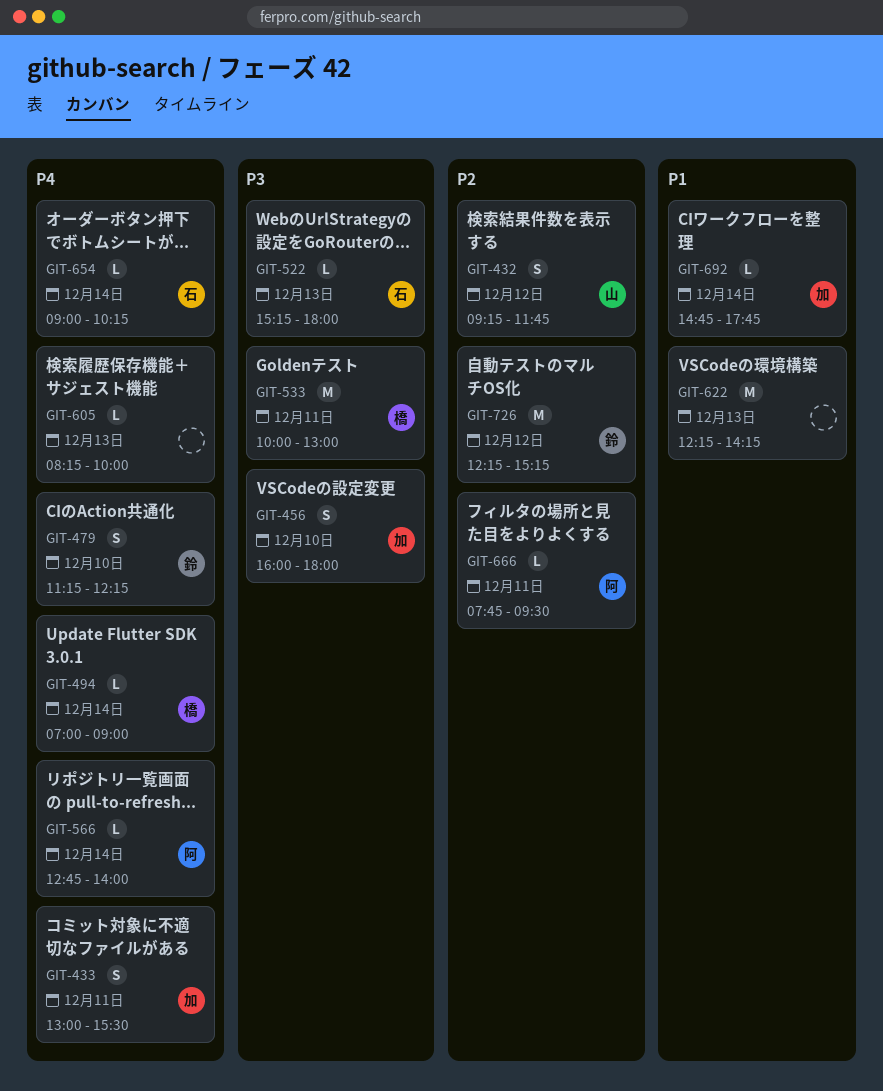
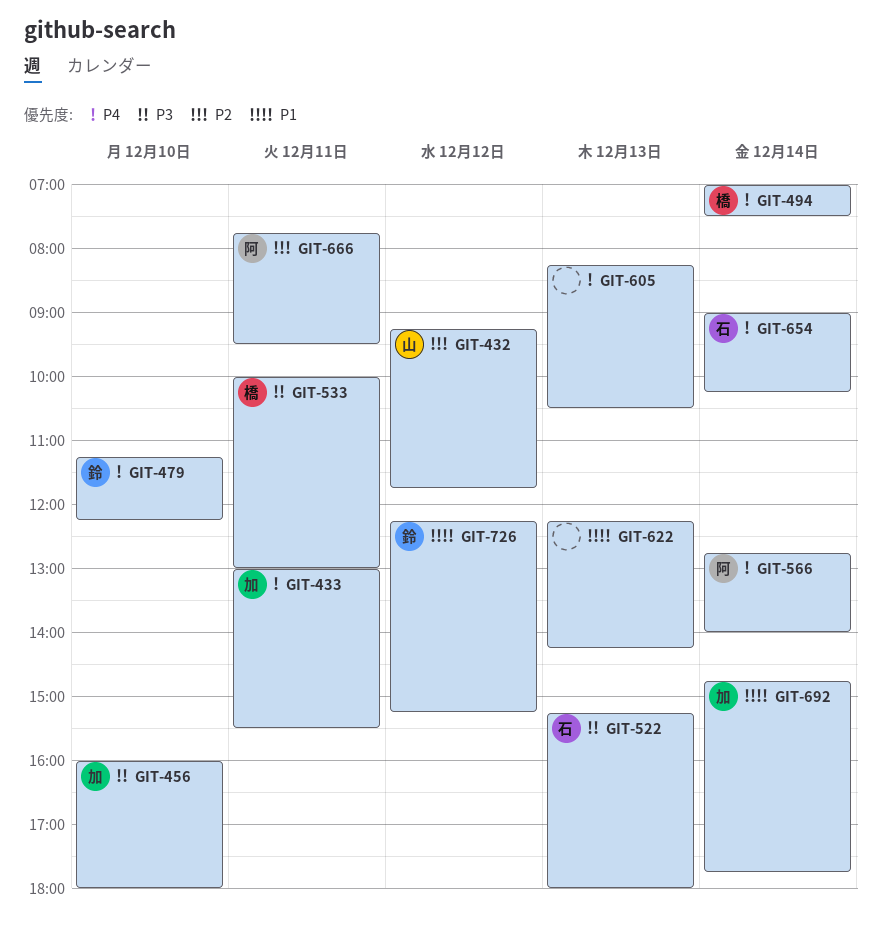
GIT-494, ends: 09:00 -> 07:30
GIT-605, ends: 10:00 -> 10:30
GIT-726, priority: P2 -> P1

